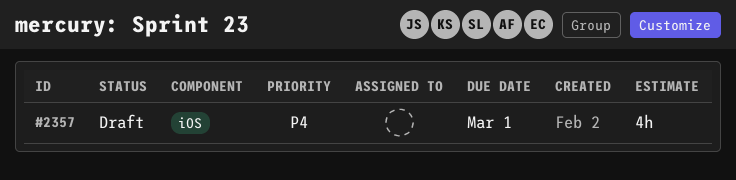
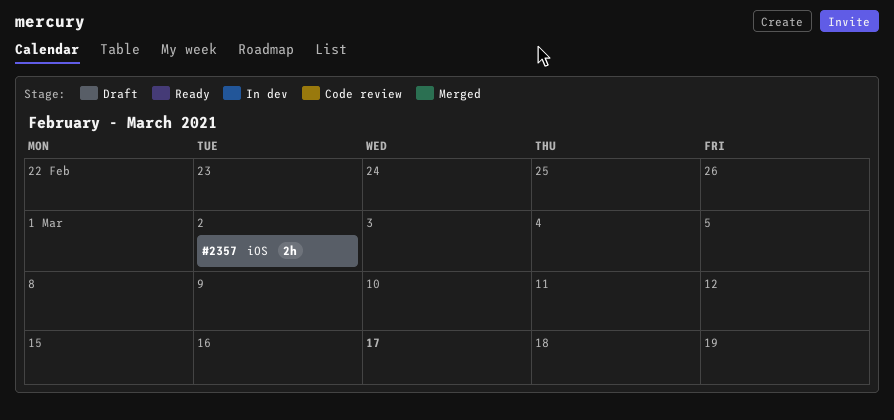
#2357, estimate: 4h -> 2h
#2357, due: Mar 1 -> Mar 2

